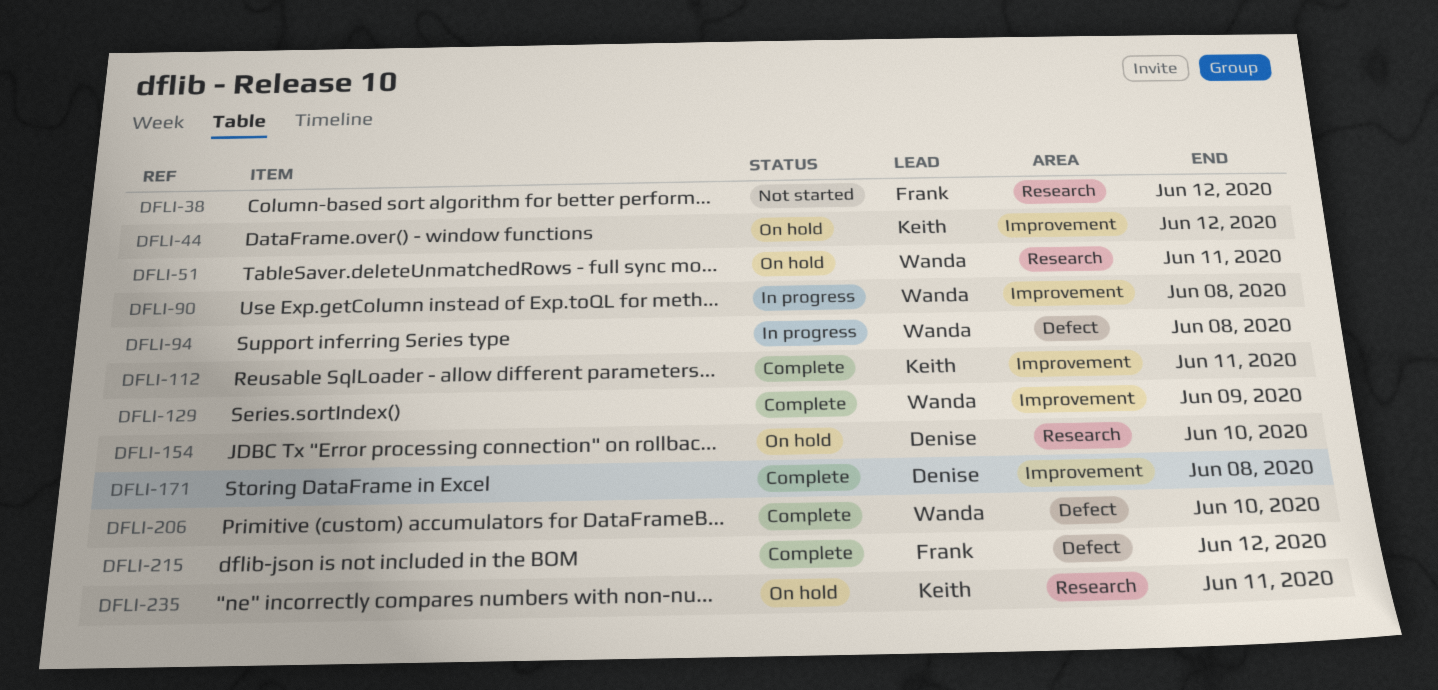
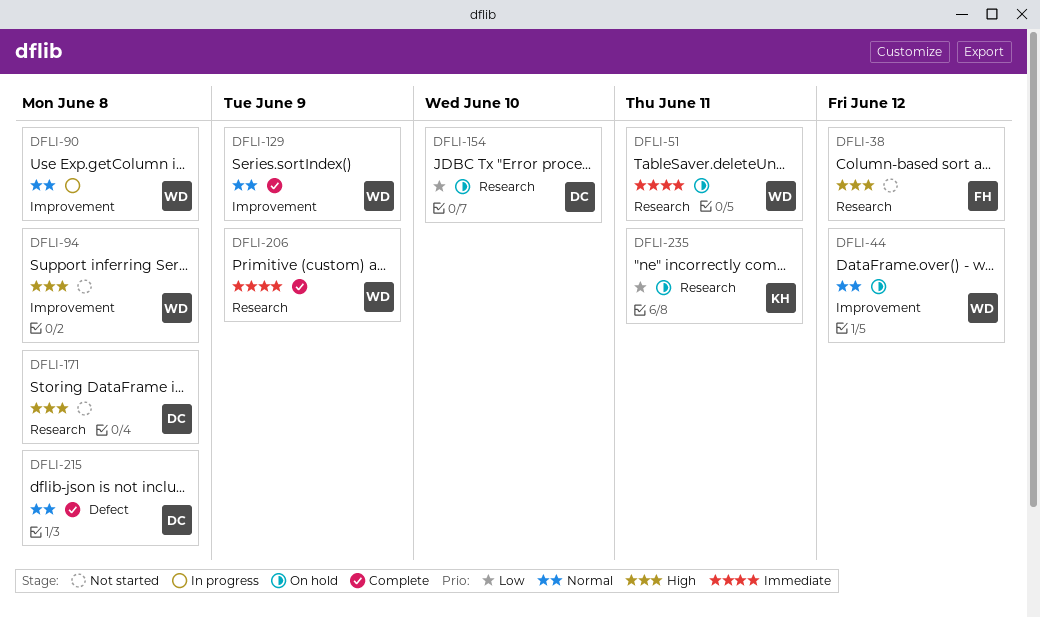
DFLI-44, owner: Keith -> Wanda
DFLI-94, status: In progress -> Not started
DFLI-94, label: Defect -> Improvement
DFLI-112: present -> none
DFLI-171, status: Complete -> Not started
DFLI-171, label: Improvement -> Research
DFLI-206, label: Defect -> Research
DFLI-206, due: Jun 10 -> Jun 9
DFLI-215, owner: Frank -> Denise
DFLI-215, due: Jun 12 -> Jun 8

